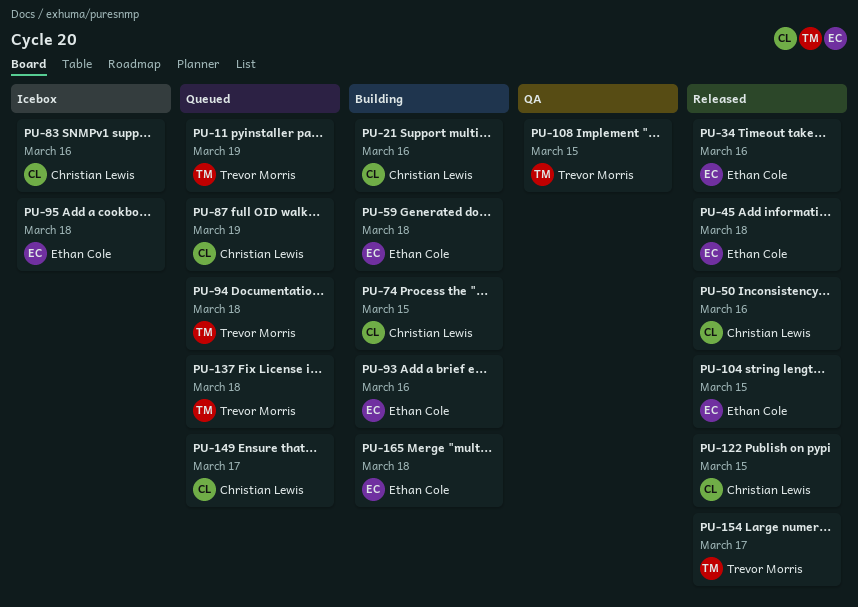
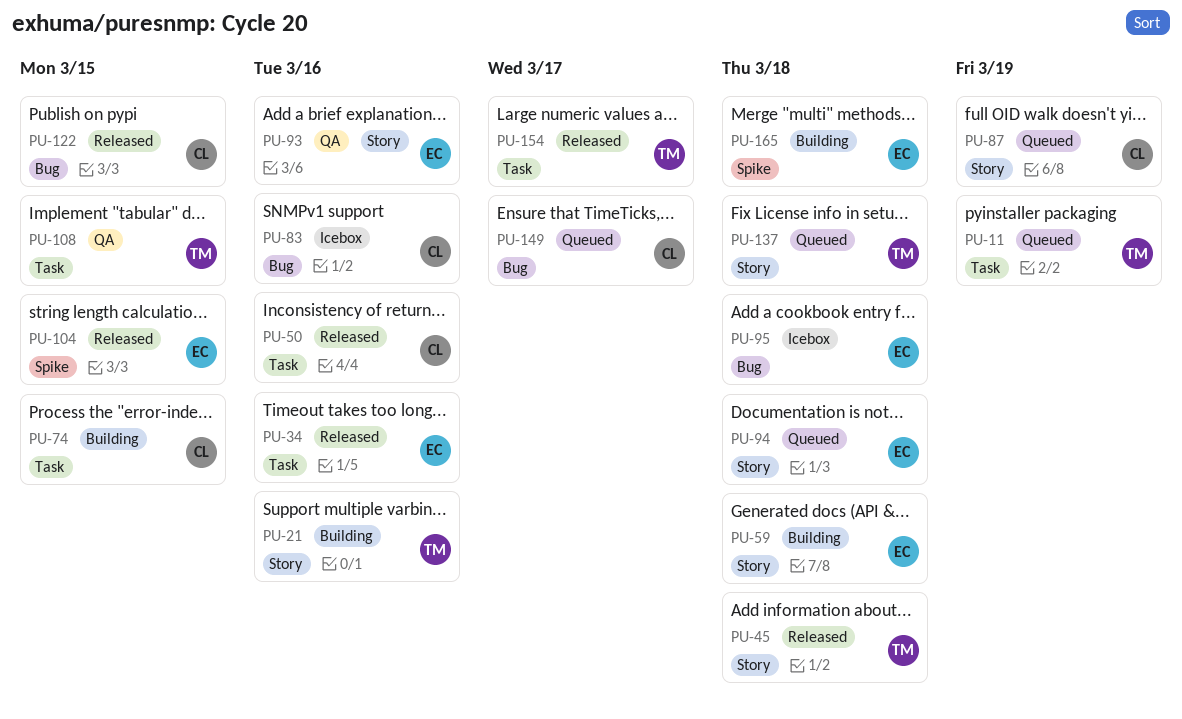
PU-21, owner: Christian Lewis -> Trevor Morris
PU-45, owner: Ethan Cole -> Trevor Morris
PU-93, status: Building -> QA
PU-94, owner: Trevor Morris -> Ethan Cole

